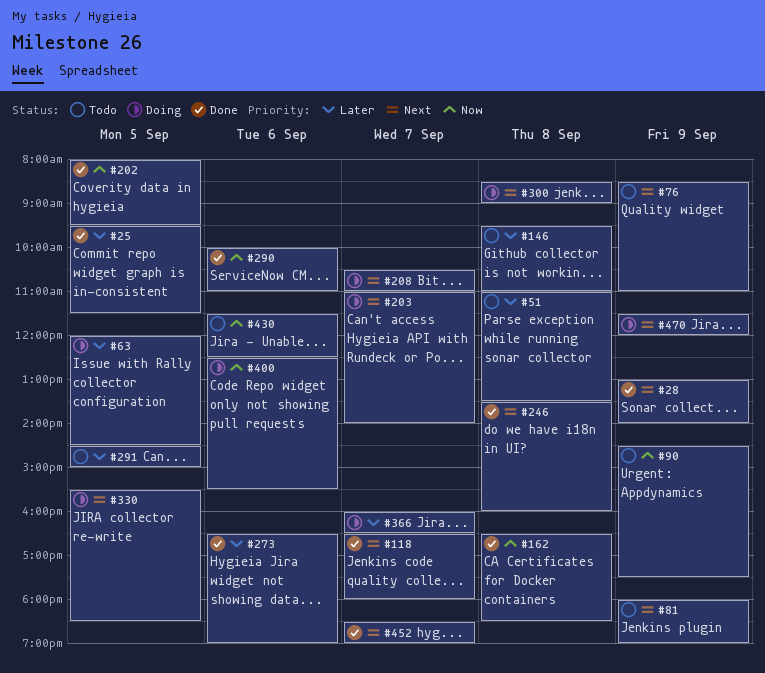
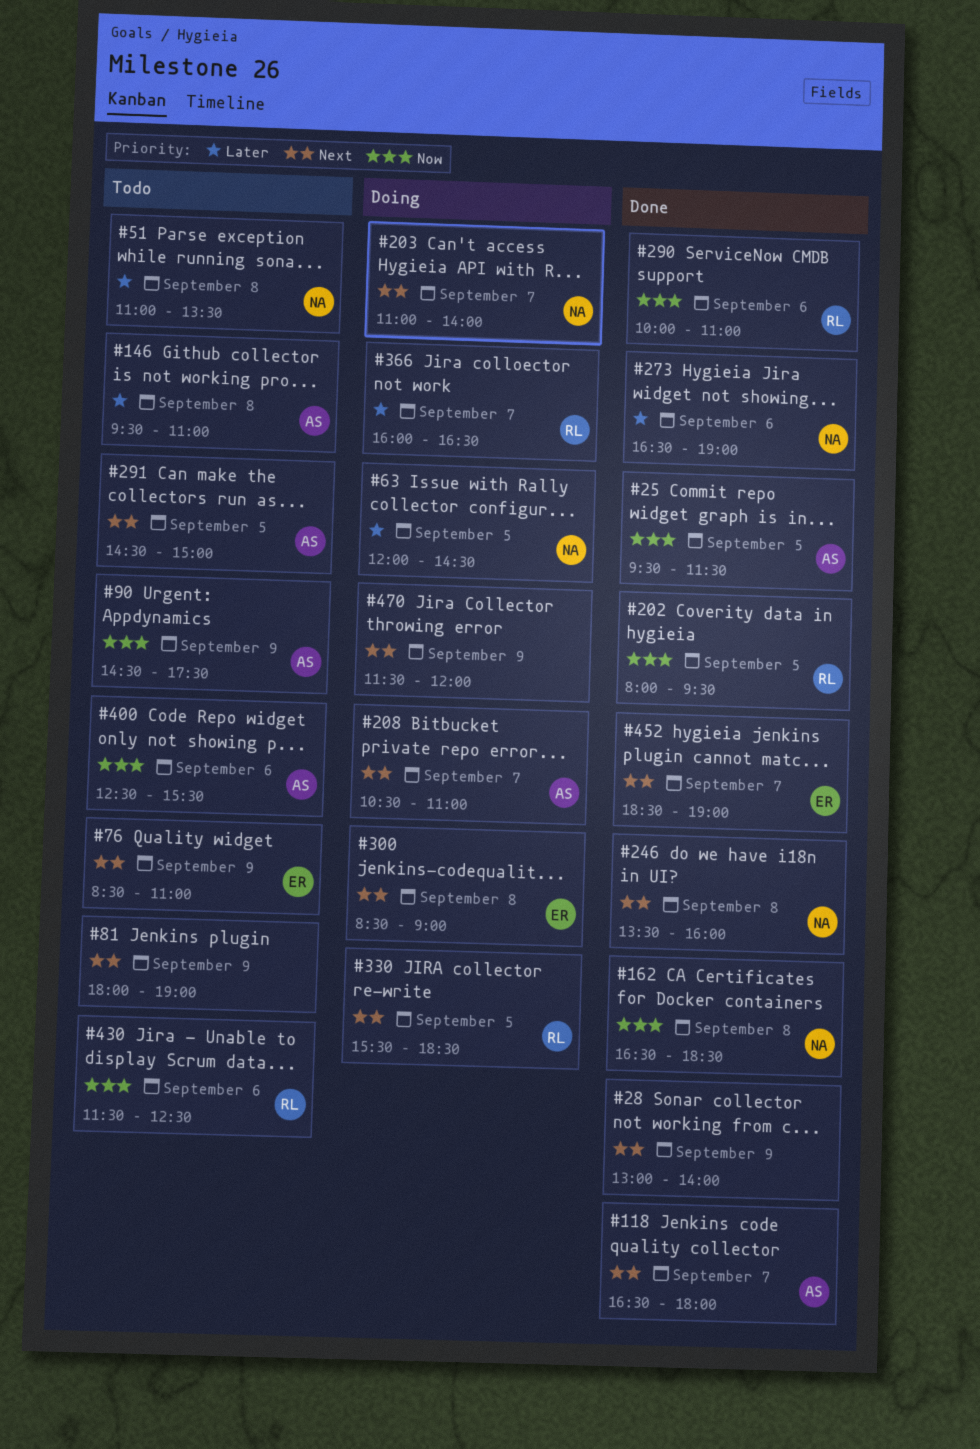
#25, priority: Later -> Now
#291, priority: Later -> Next
#400, status: Doing -> Todo

